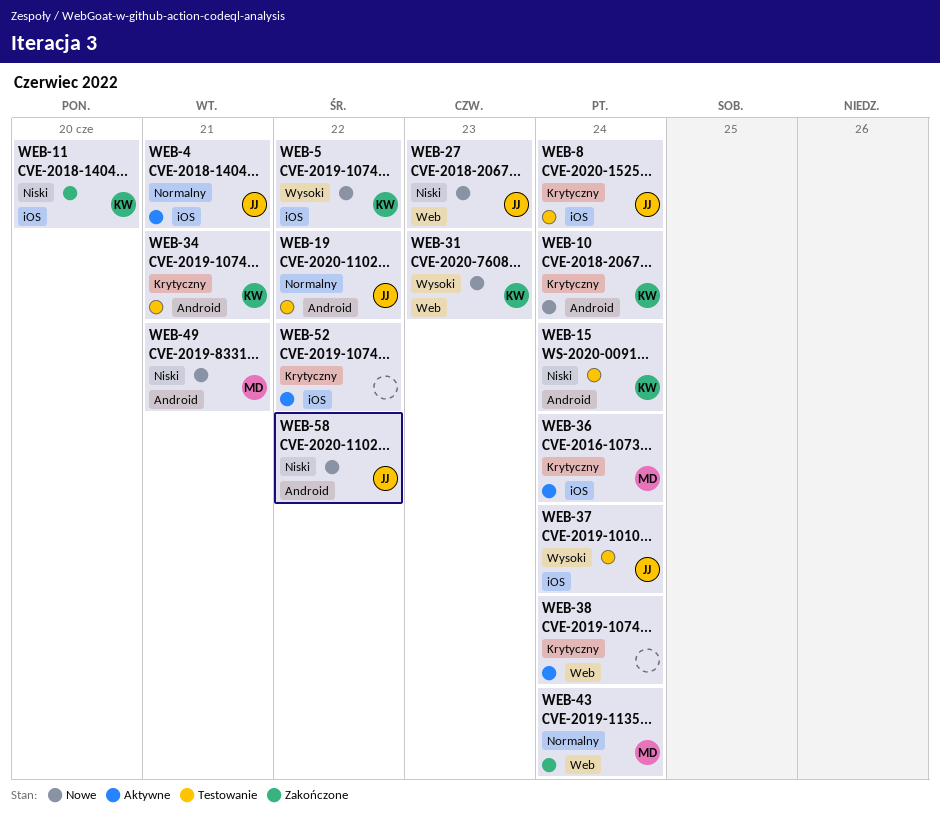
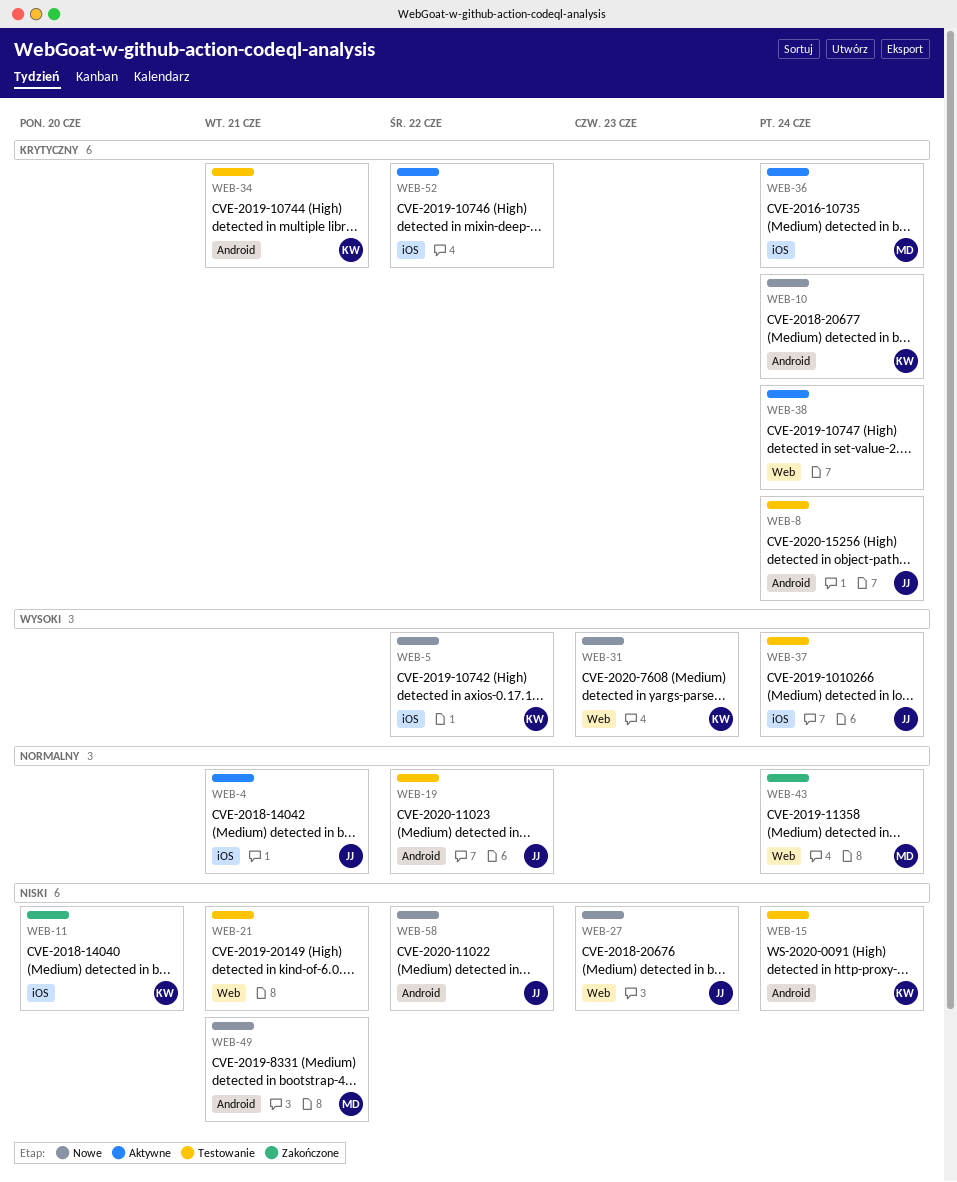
WEB-8, label: iOS -> Android
WEB-21: none -> present

